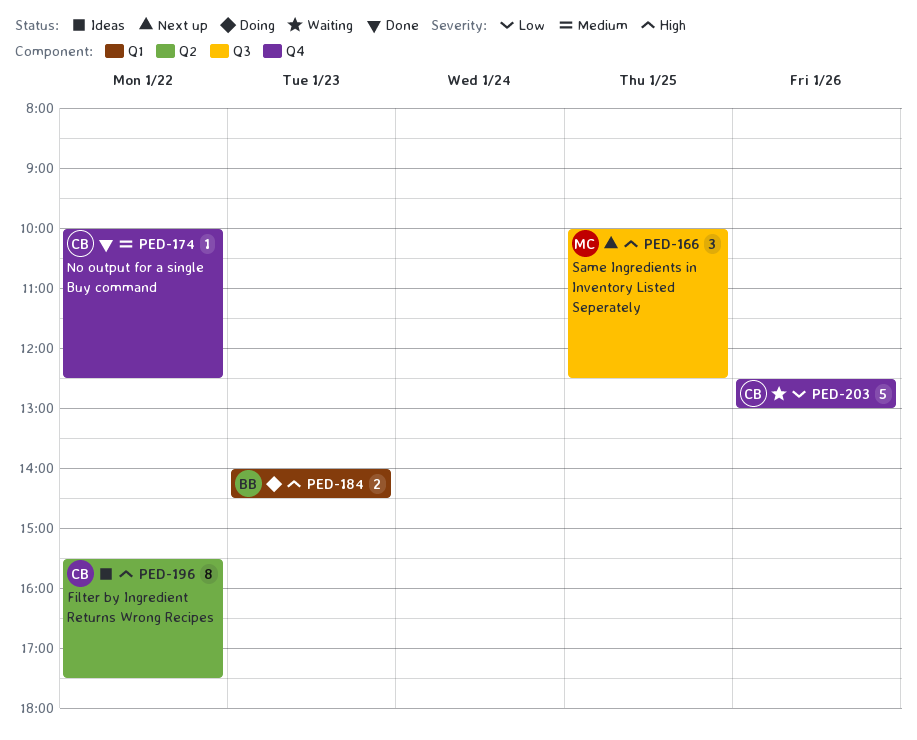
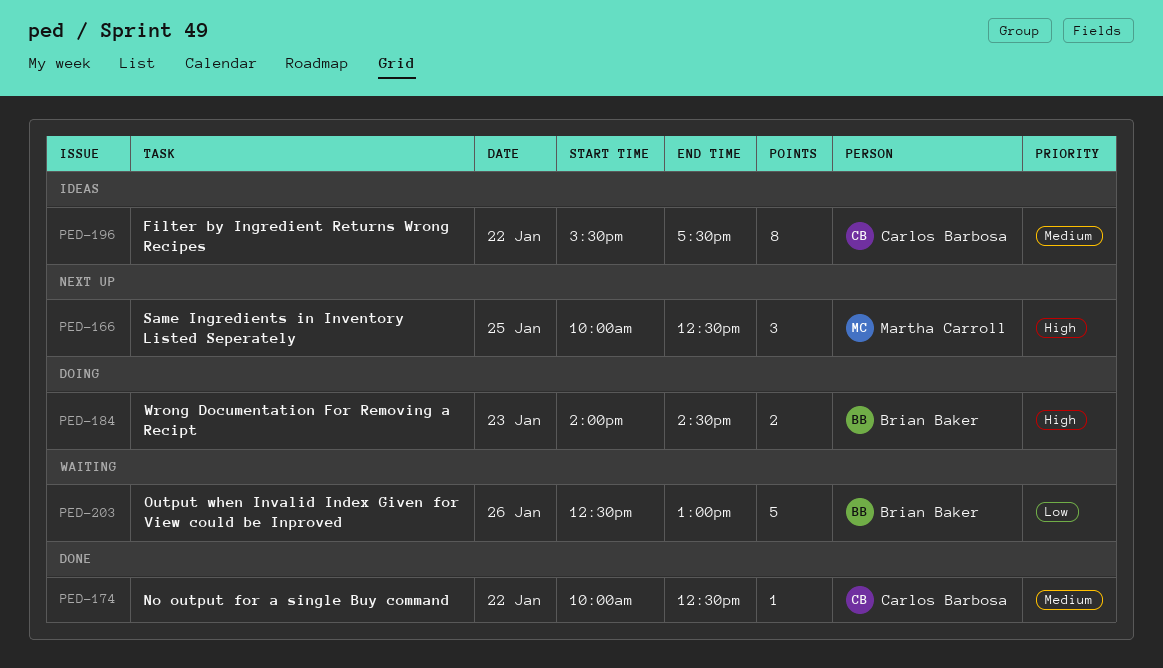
PED-196, priority: High -> Medium
PED-203, owner: Carlos Barbosa -> Brian Baker

